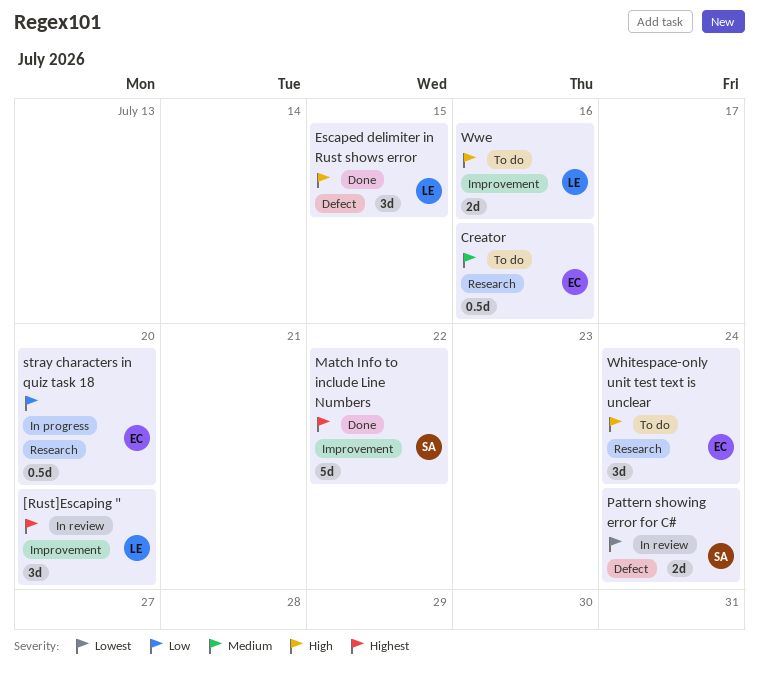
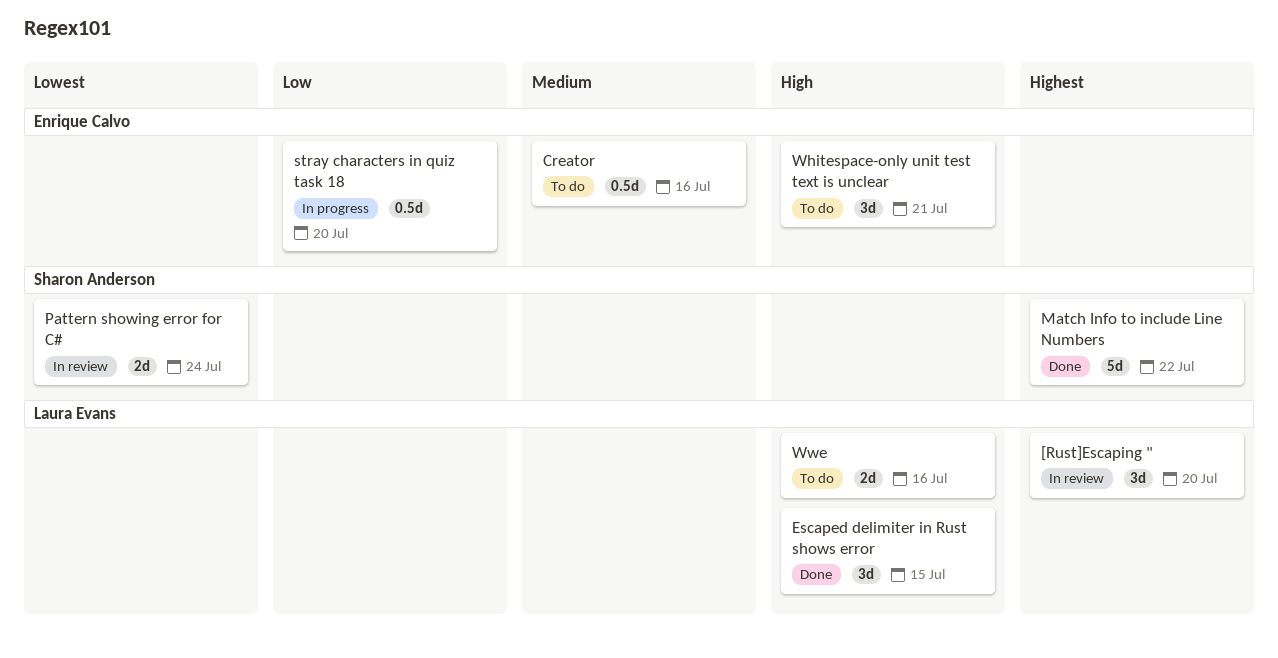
Whitespace-only unit test text is unclear, due: Jul 24 -> Jul 21

